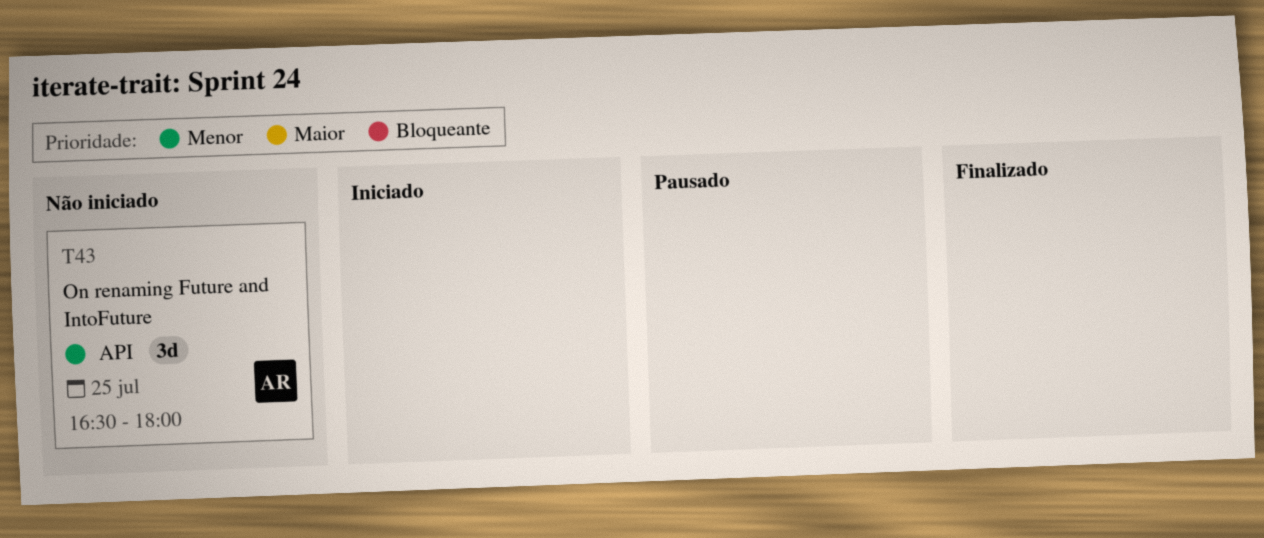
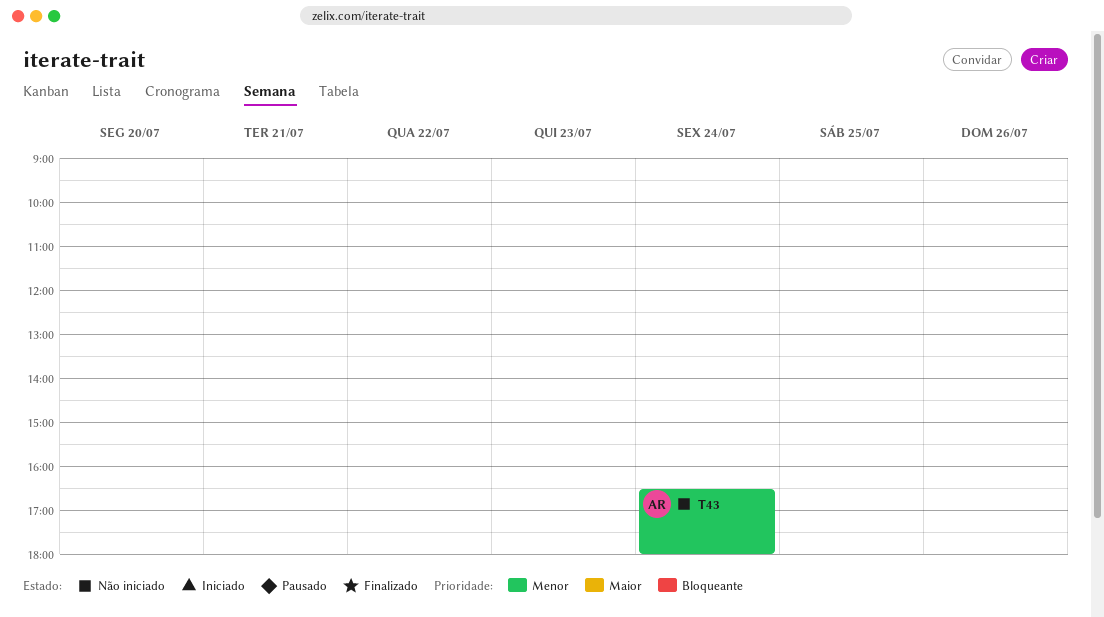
T43, day: Jul 25 -> Jul 24

